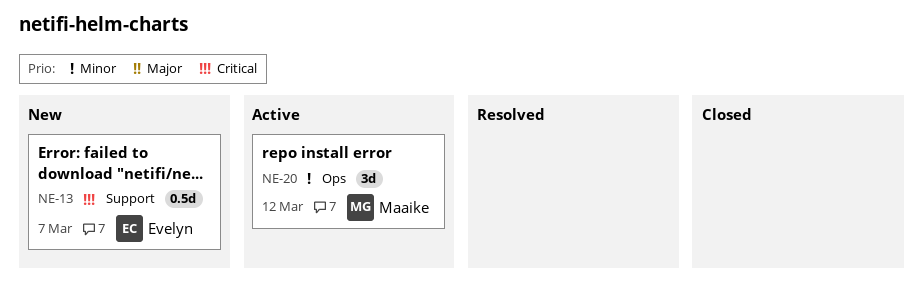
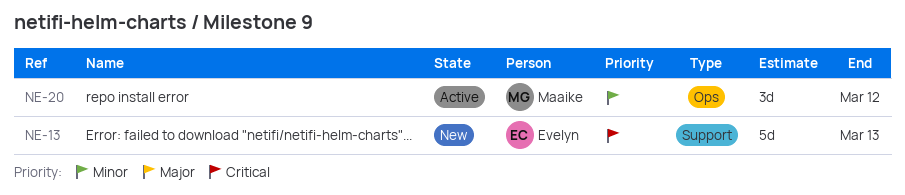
NE-13, estimate: 0.5d -> 5d
NE-13, due: Mar 7 -> Mar 13

